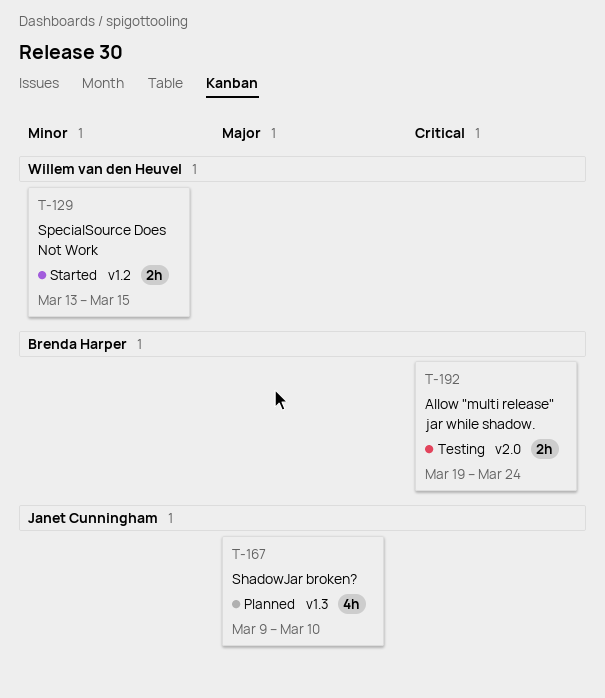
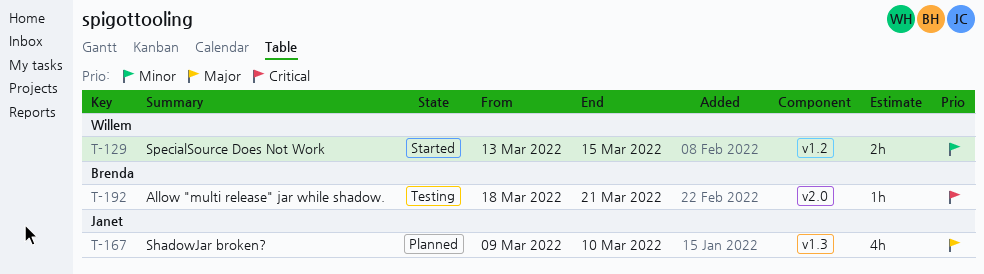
T-192, estimate: 2h -> 1h
T-192, start: Mar 19 -> Mar 18
T-192, due: Mar 24 -> Mar 21

